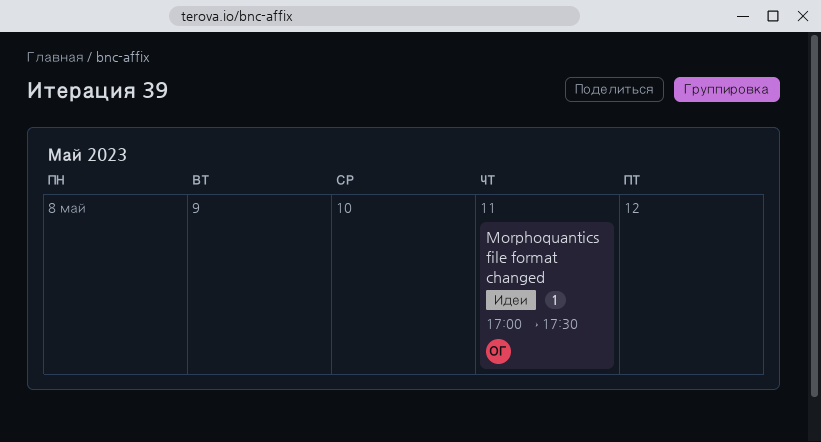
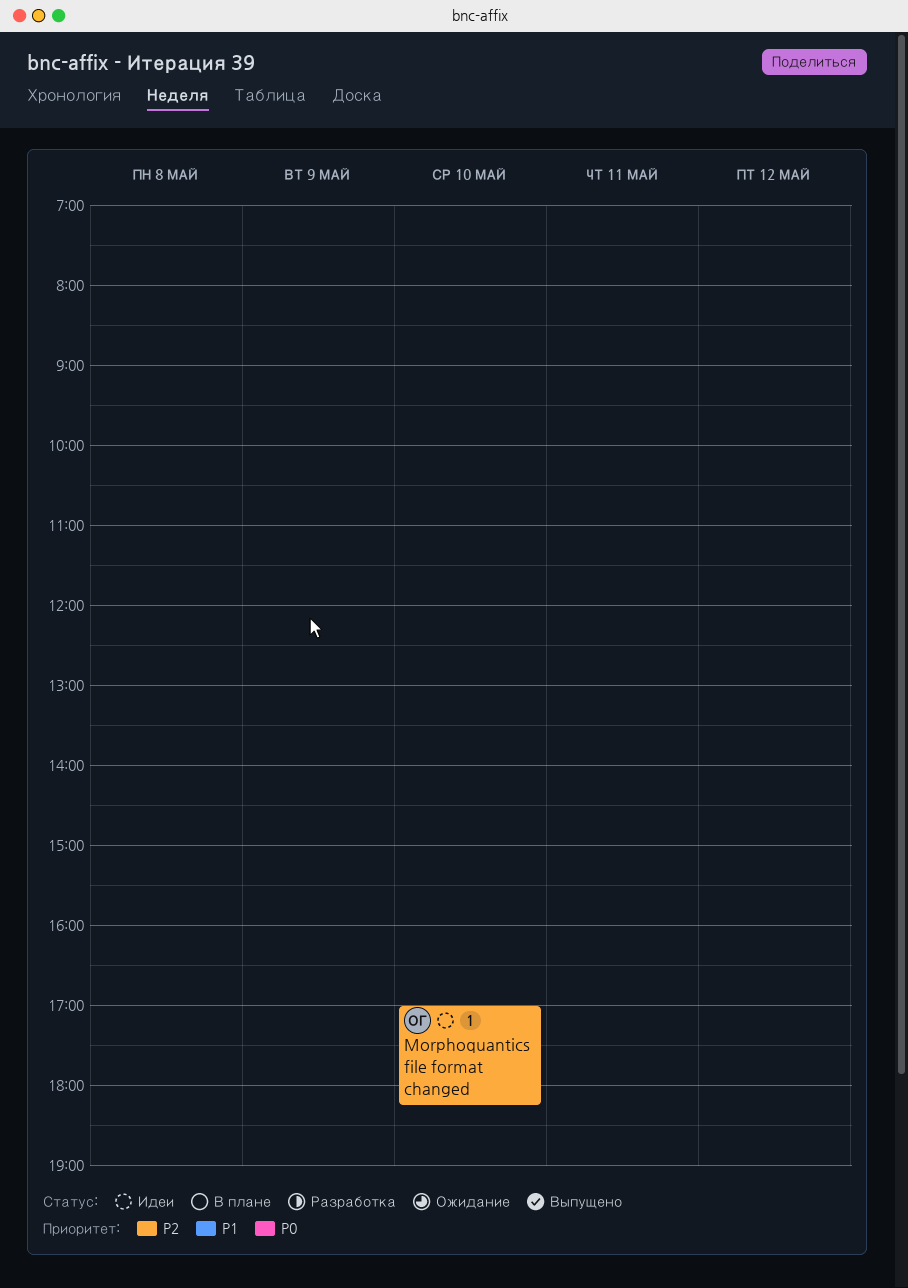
Morphoquantics file format changed, day: May 11 -> May 10
Morphoquantics file format changed, ends: 17:30 -> 18:15

